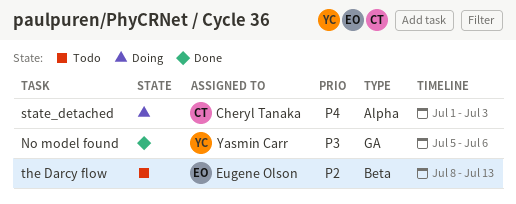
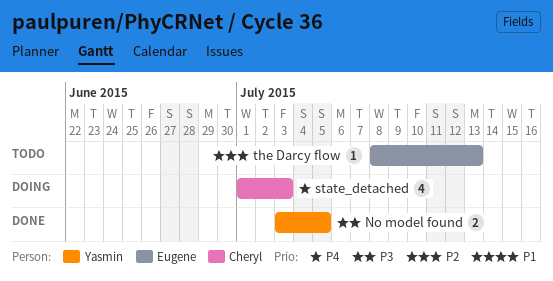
No model found, start: Jul 5 -> Jul 3
No model found, due: Jul 6 -> Jul 5

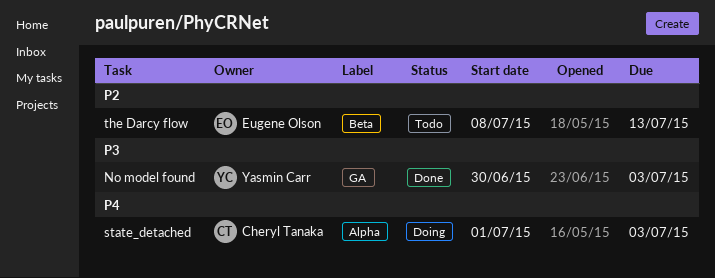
No model found, start: Jul 3 -> Jun 30
No model found, due: Jul 5 -> Jul 3

